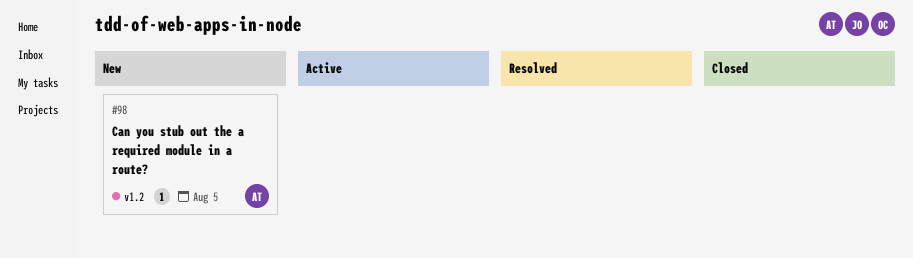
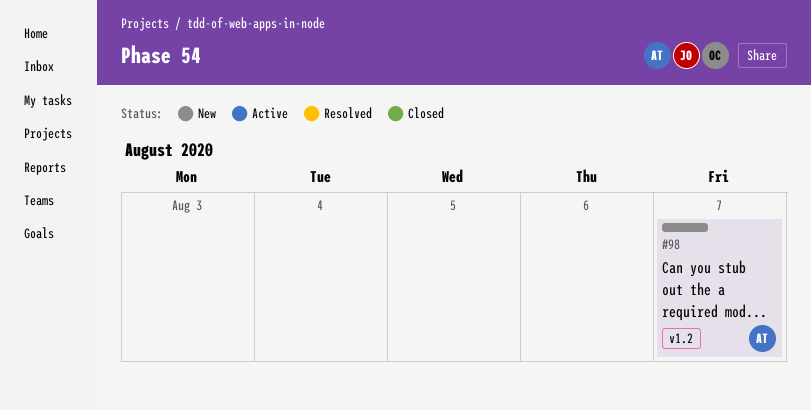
#98, due: Aug 5 -> Aug 7

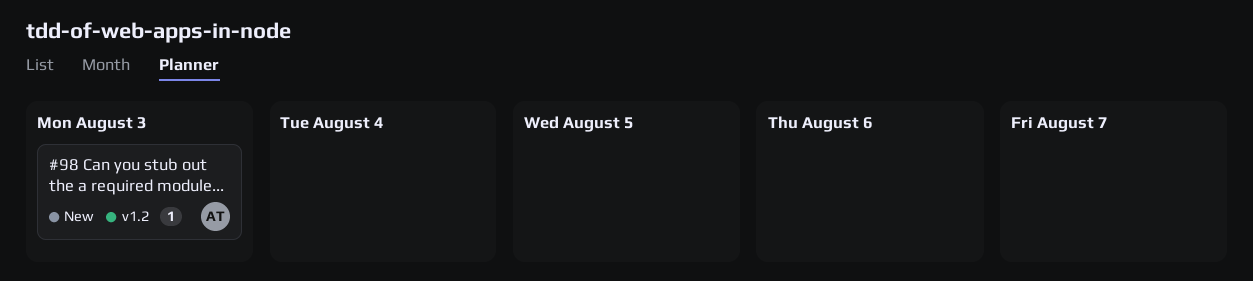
#98, due: Aug 7 -> Aug 3

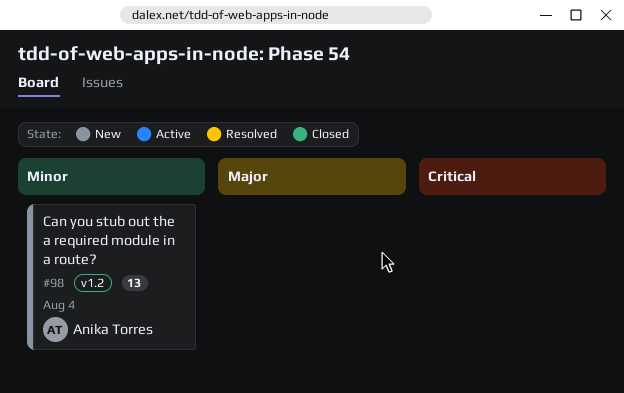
#98, estimate: 1 -> 13
#98, due: Aug 3 -> Aug 4

